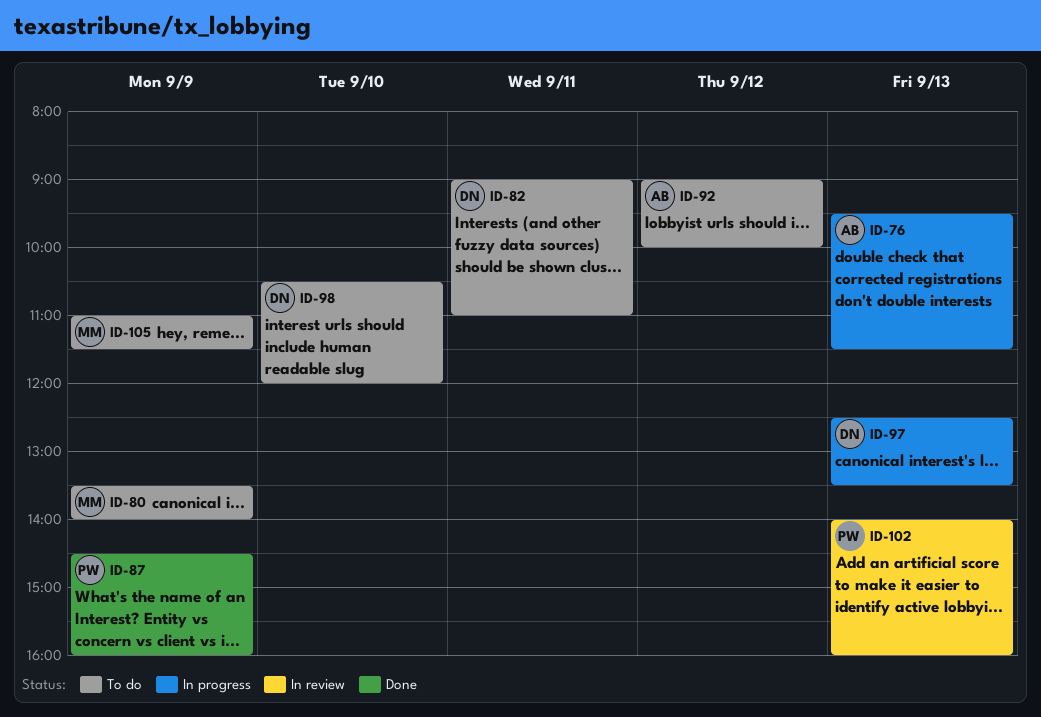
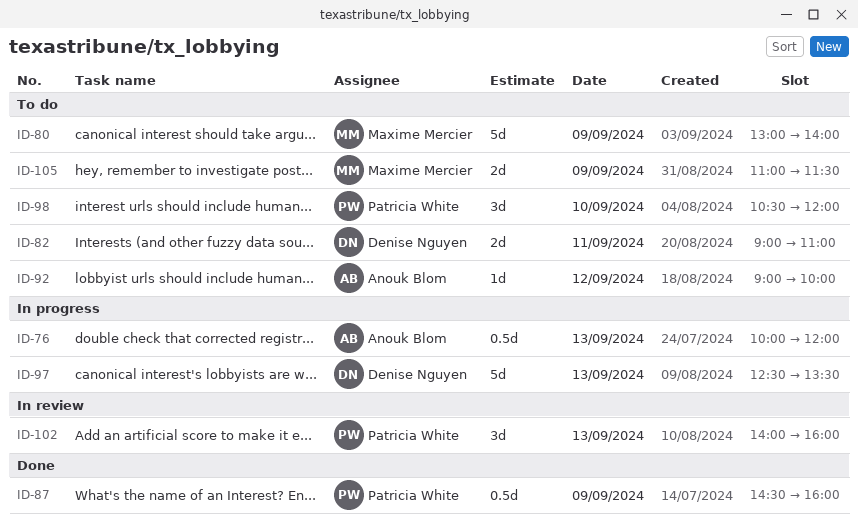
ID-76, begins: 09:30 -> 10:00
ID-76, ends: 11:30 -> 12:00
ID-80, begins: 13:30 -> 13:00
ID-98, owner: Denise Nguyen -> Patricia White

